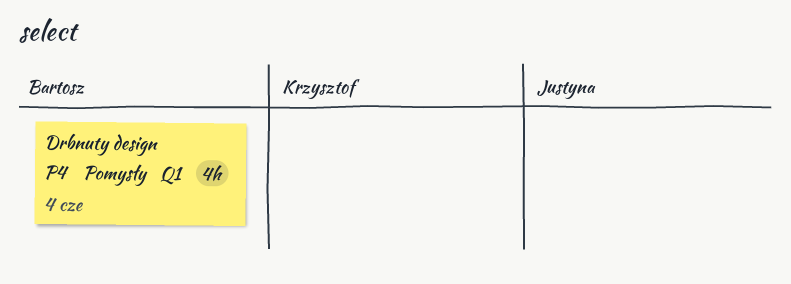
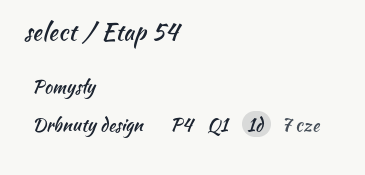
Drbnuty design, estimate: 4h -> 1d
Drbnuty design, due: Jun 4 -> Jun 7

